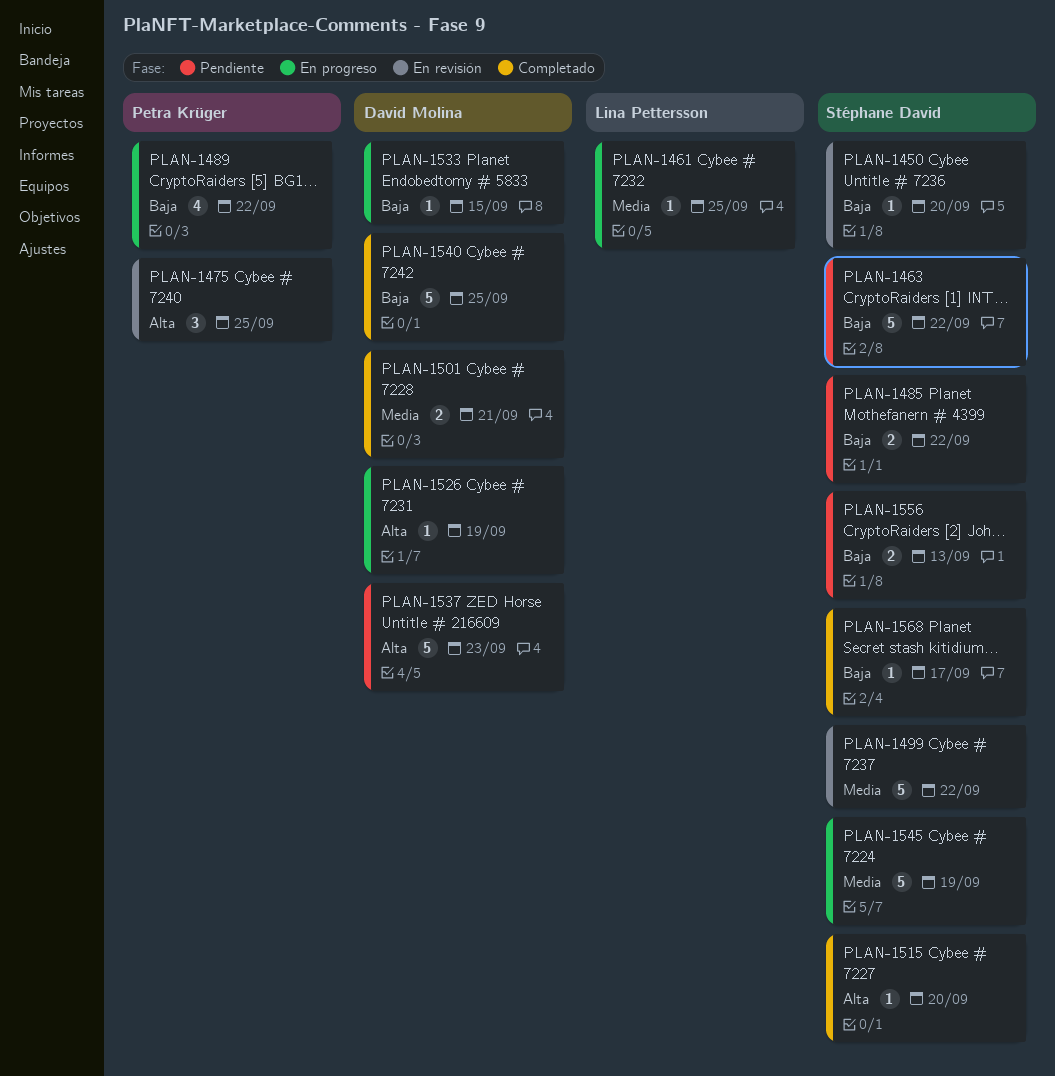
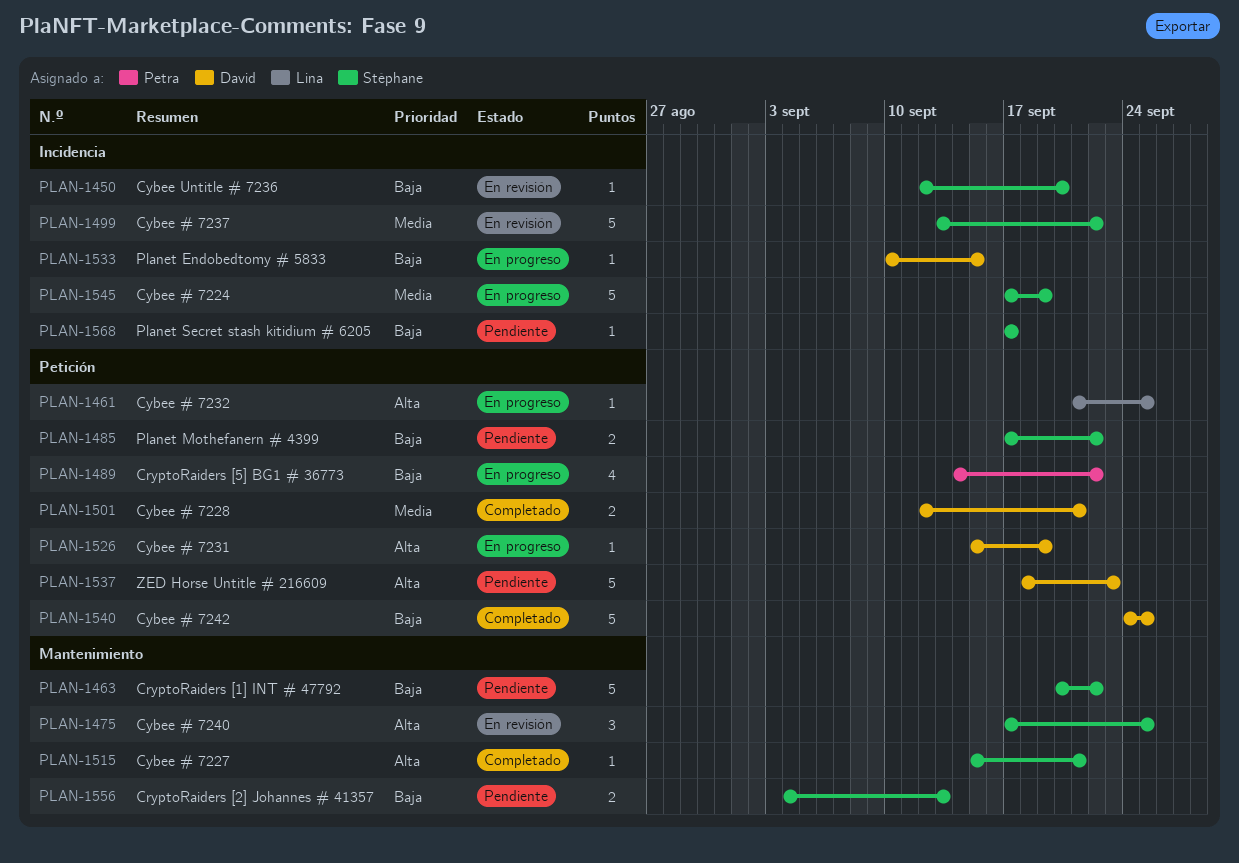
PLAN-1461, priority: Media -> Alta
PLAN-1475, owner: Petra Krüger -> Stéphane David
PLAN-1515, due: Sep 20 -> Sep 21
PLAN-1568, status: Completado -> Pendiente

